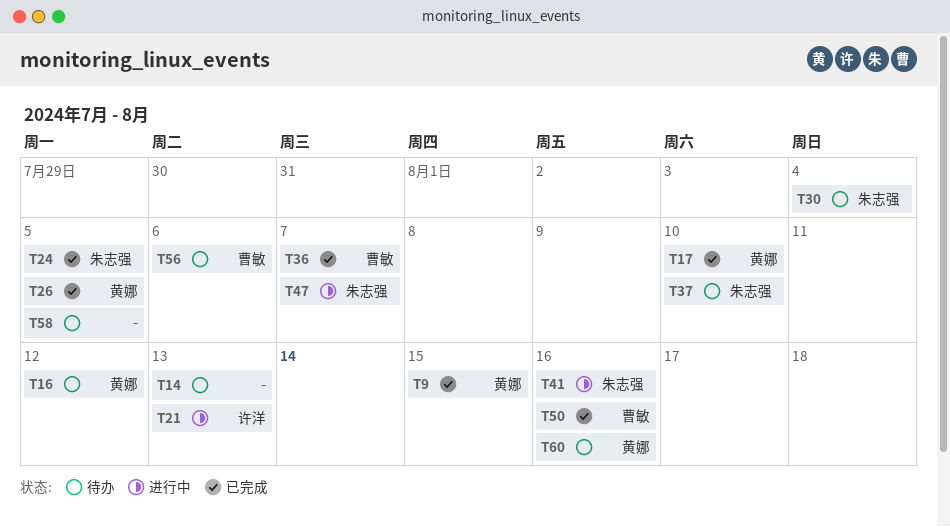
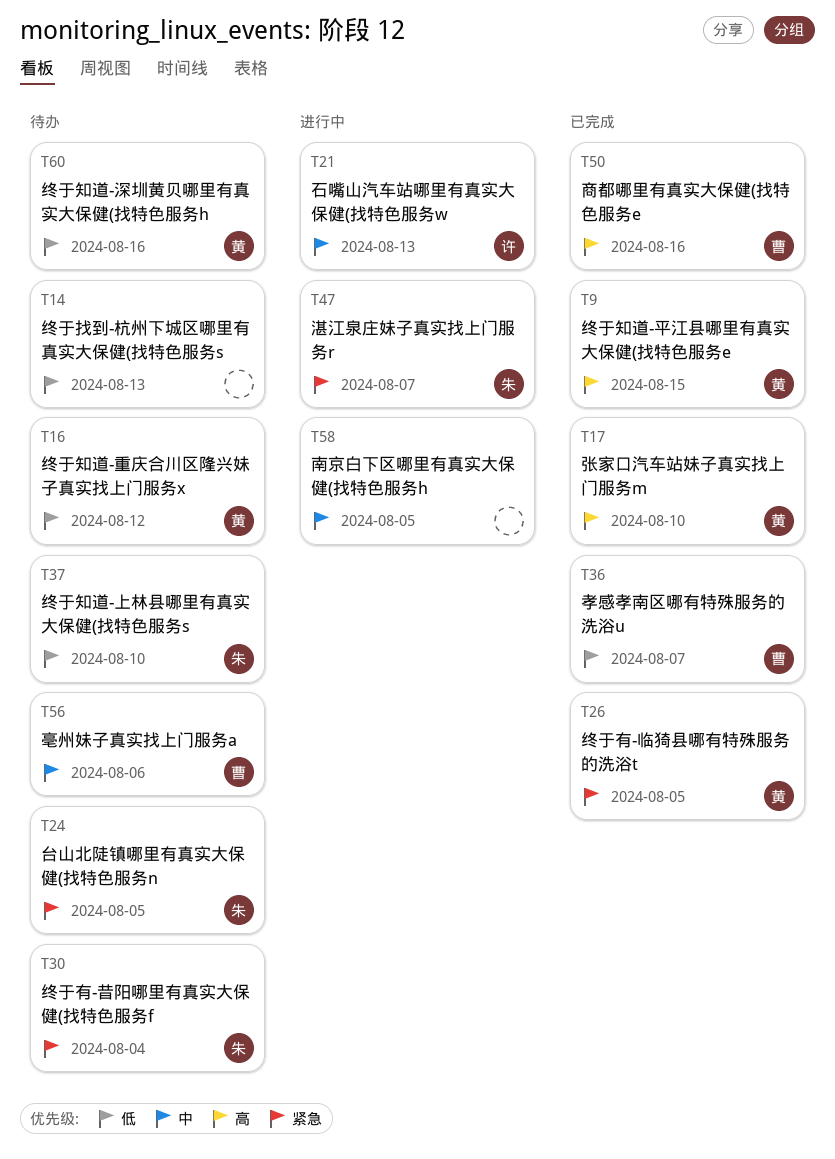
T24, status: 已完成 -> 待办
T41: present -> none
T58, status: 待办 -> 进行中

